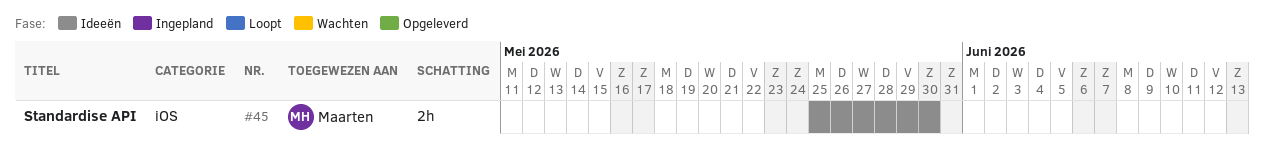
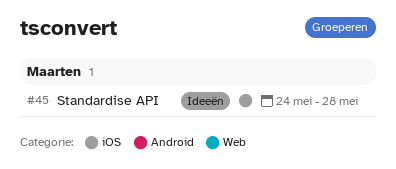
#45, start: May 25 -> May 24
#45, due: May 30 -> May 28

